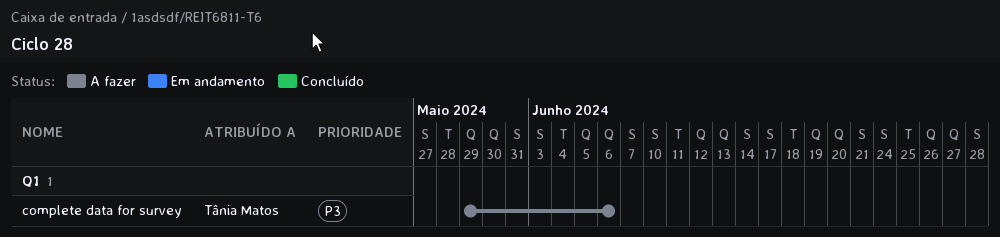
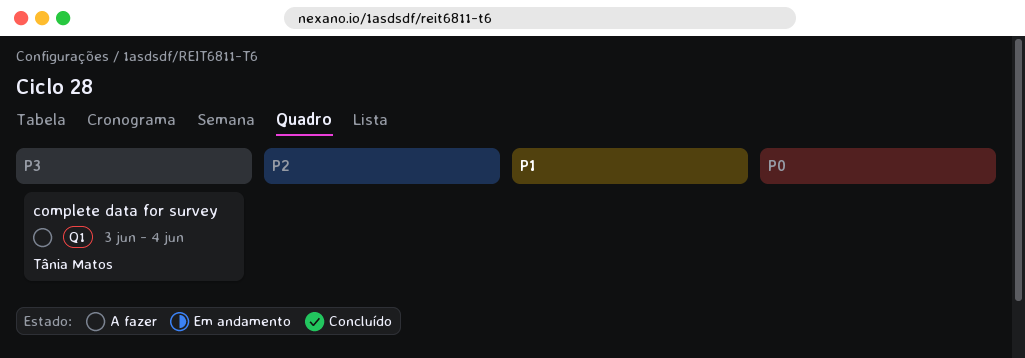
complete data for survey, start: May 29 -> Jun 3
complete data for survey, due: Jun 6 -> Jun 4

